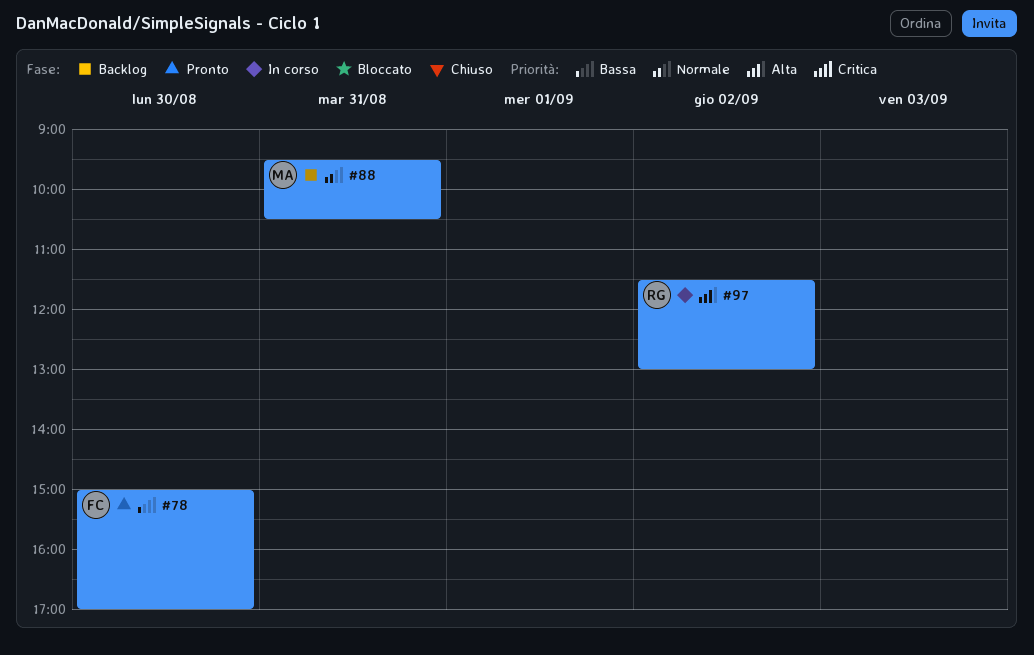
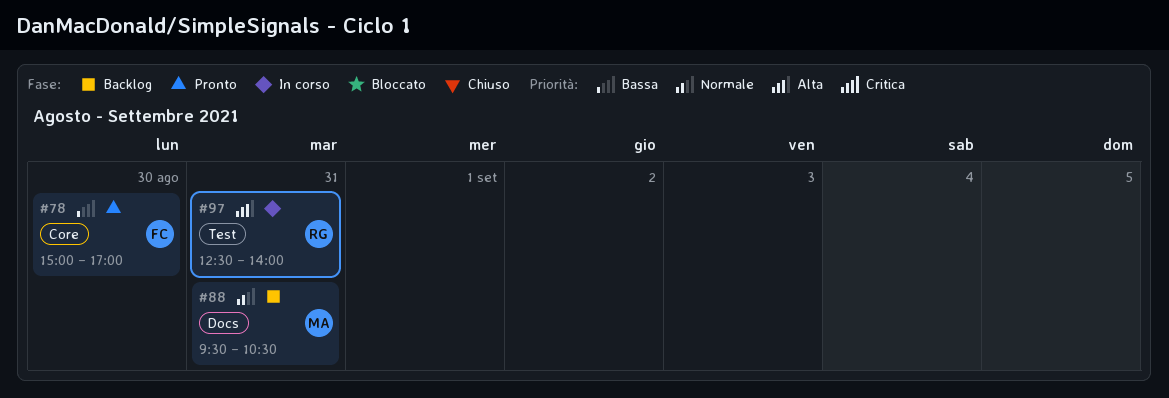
#97, day: Sep 2 -> Aug 31
#97, begins: 11:30 -> 12:30
#97, ends: 13:00 -> 14:00

